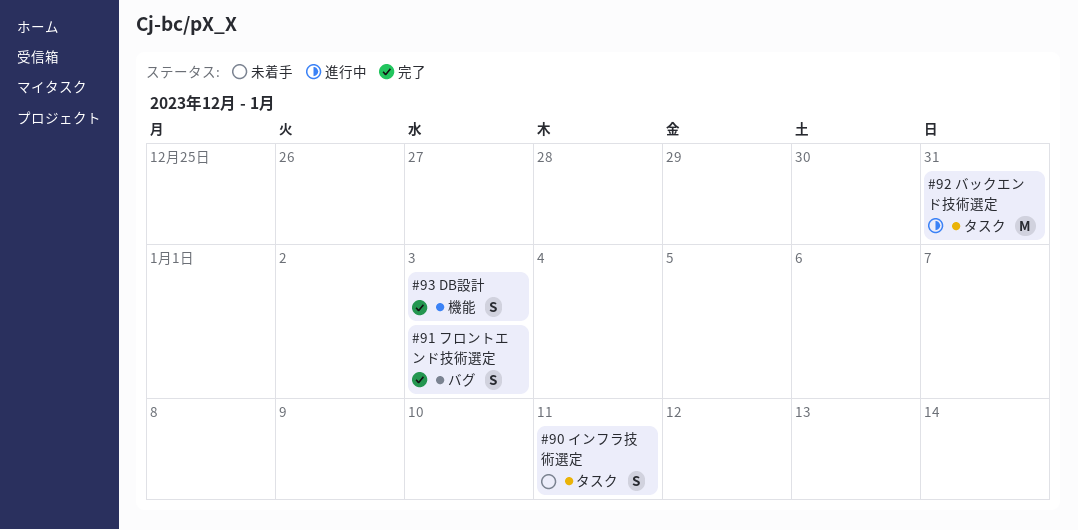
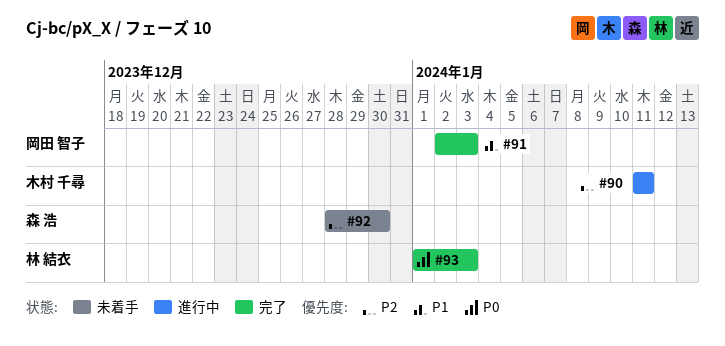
#90, status: 未着手 -> 進行中
#92, status: 進行中 -> 未着手
#92, due: Dec 31 -> Dec 30

